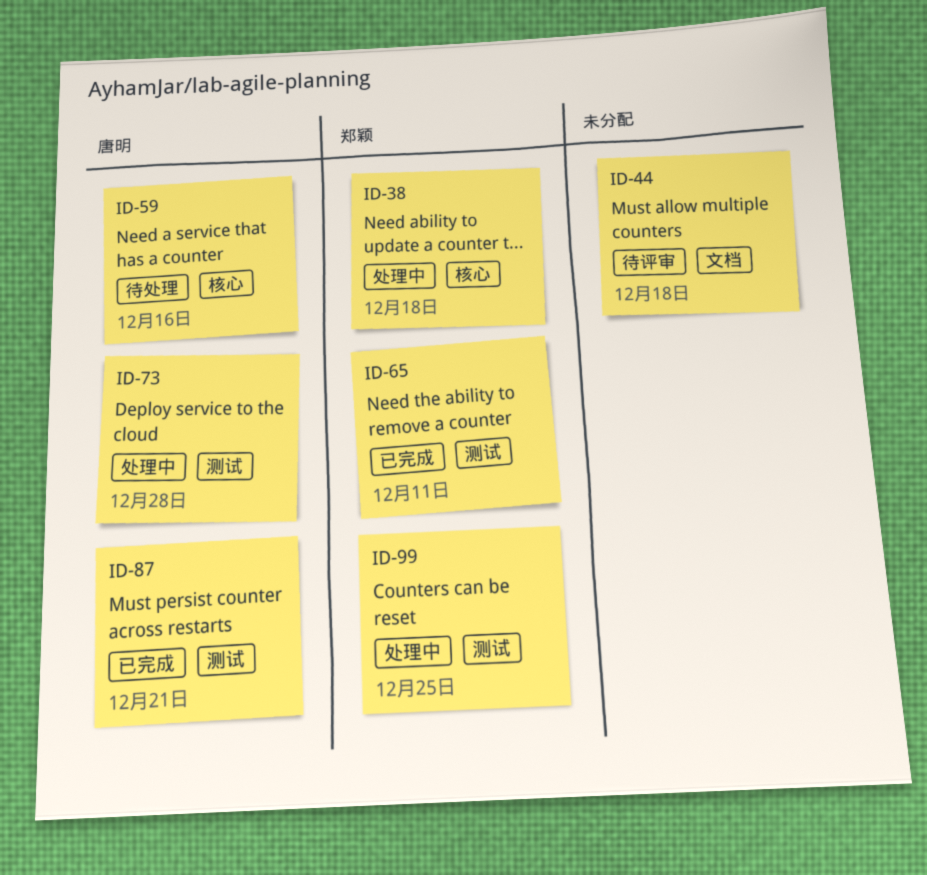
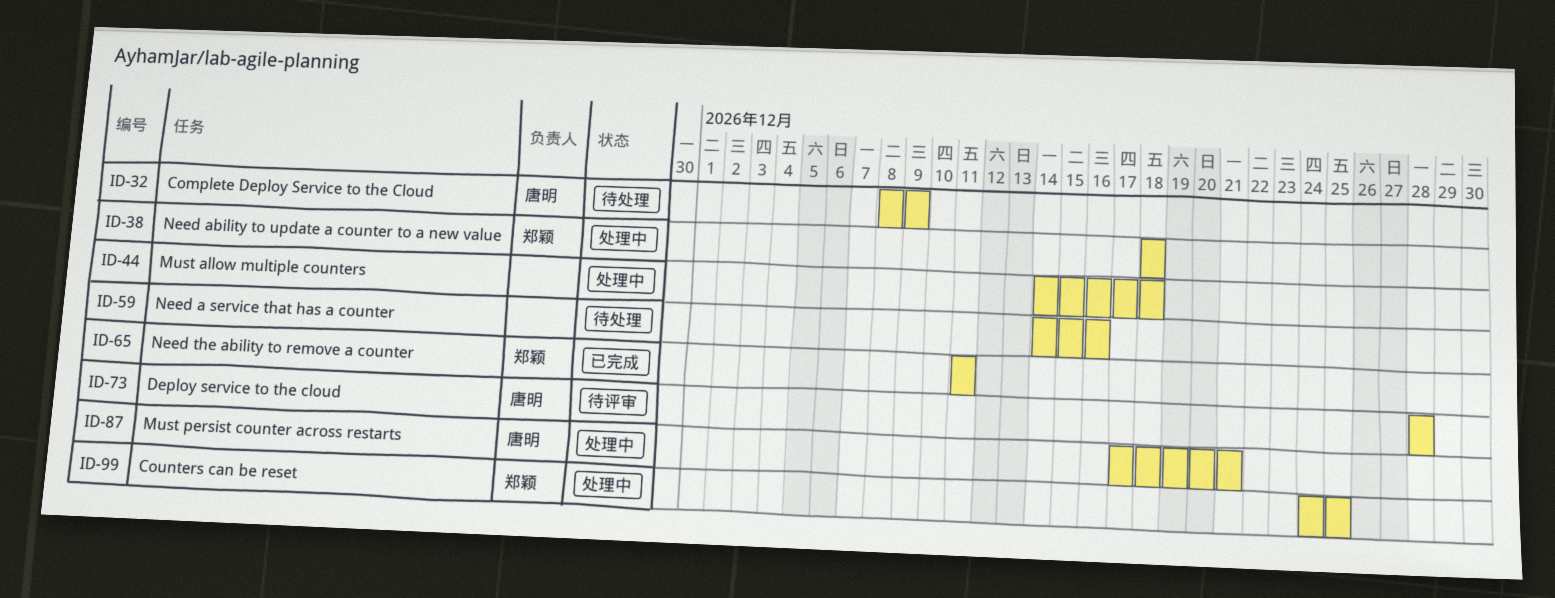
ID-32: none -> present
ID-44, status: 待评审 -> 处理中
ID-59, owner: 唐明 -> none
ID-73, status: 处理中 -> 待评审
ID-87, status: 已完成 -> 处理中

